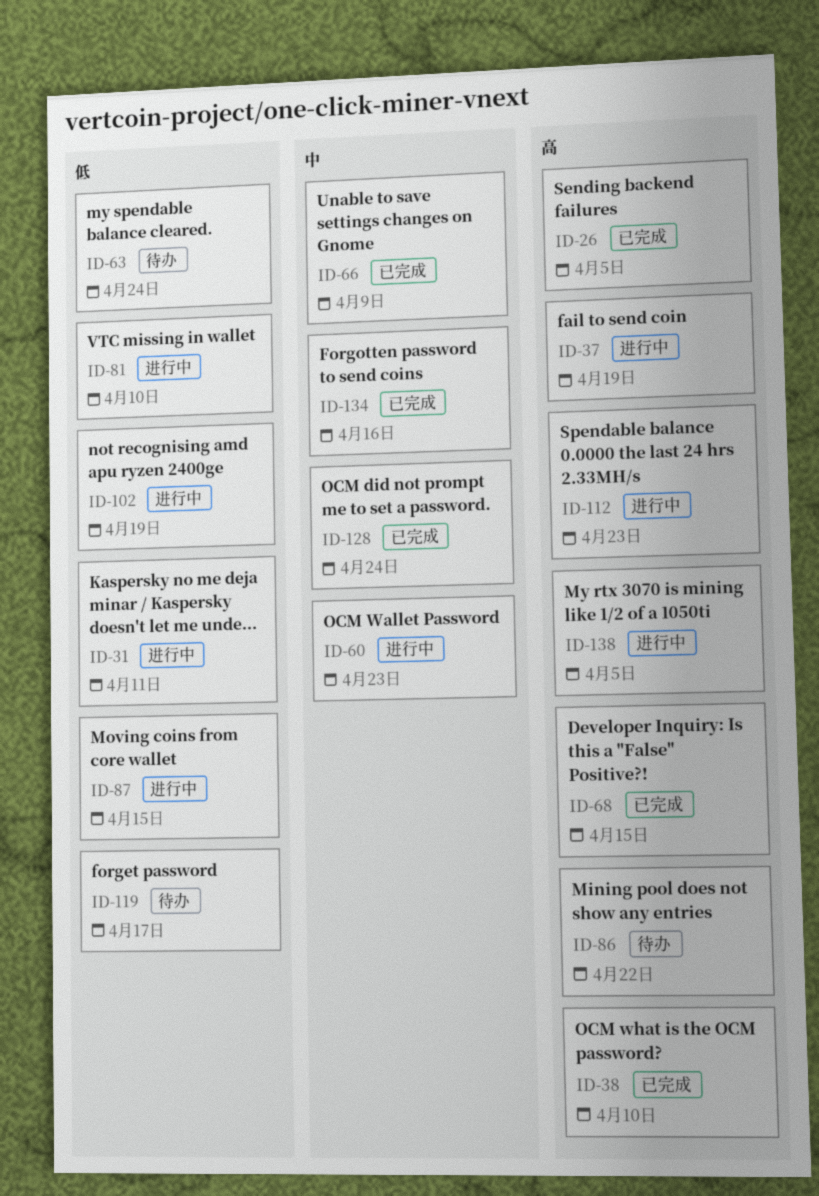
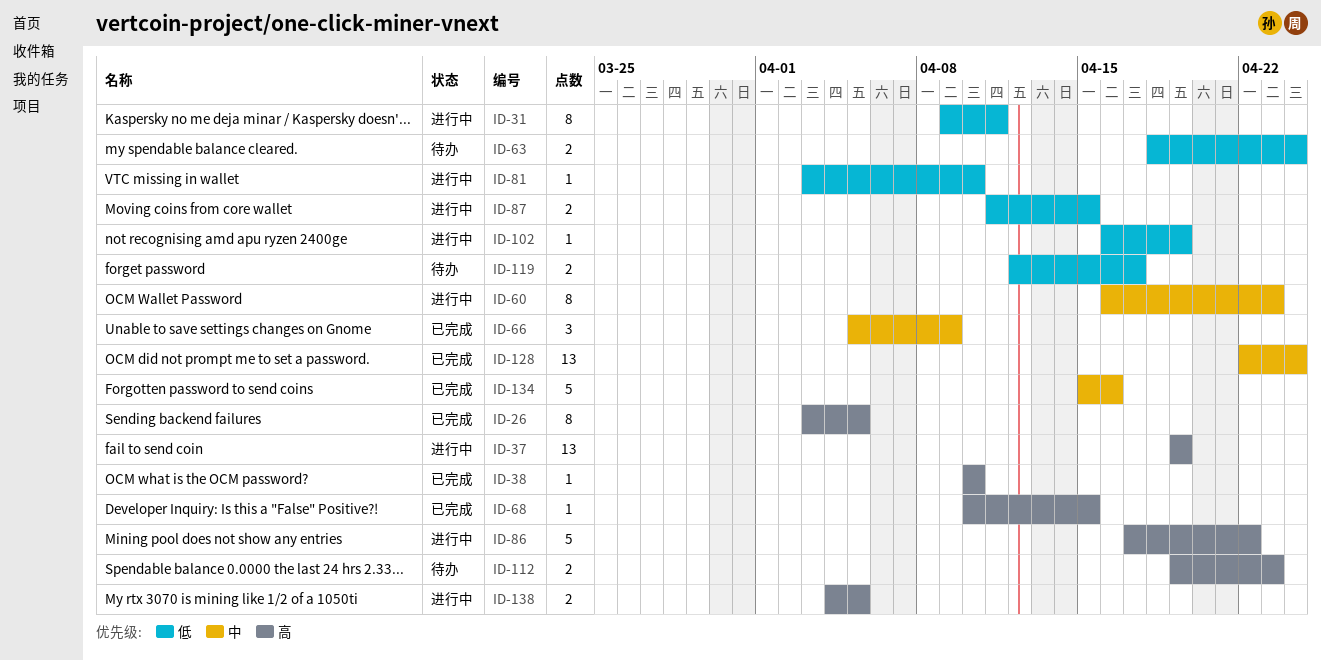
ID-86, status: 待办 -> 进行中
ID-112, status: 进行中 -> 待办

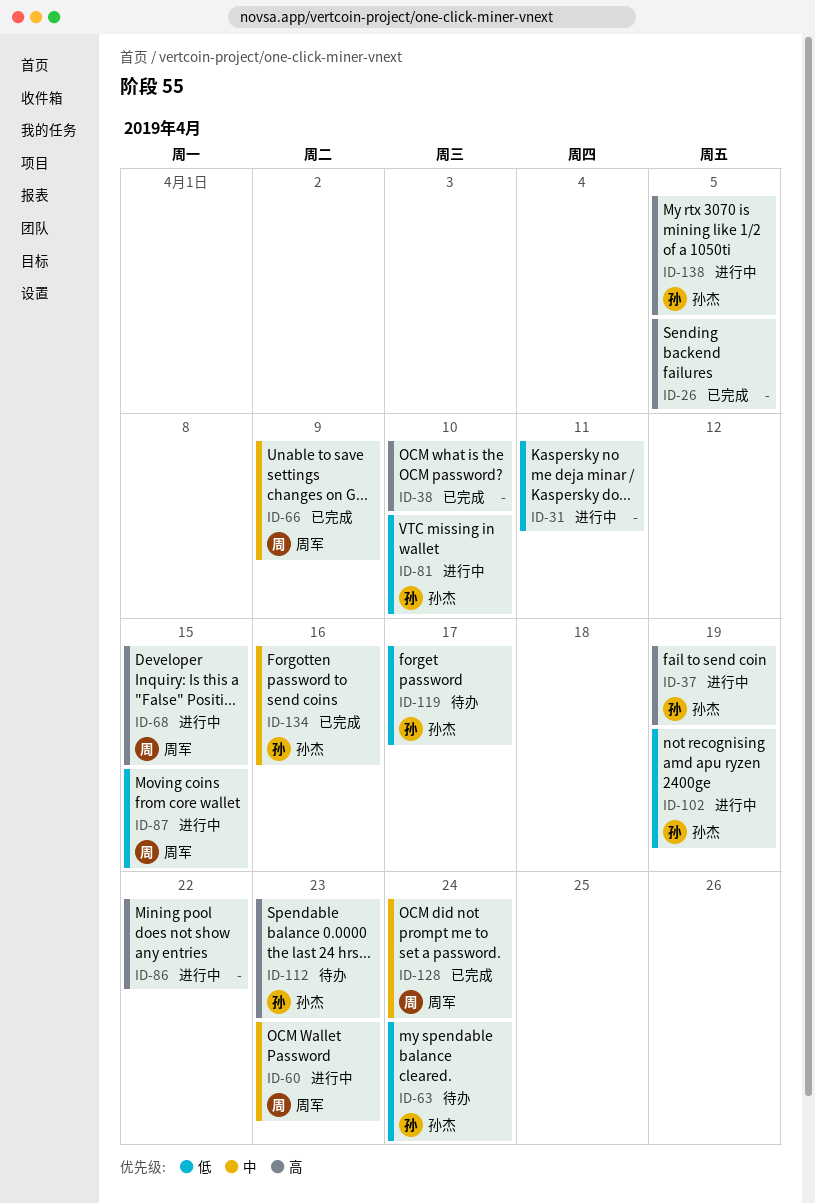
ID-68, status: 已完成 -> 进行中

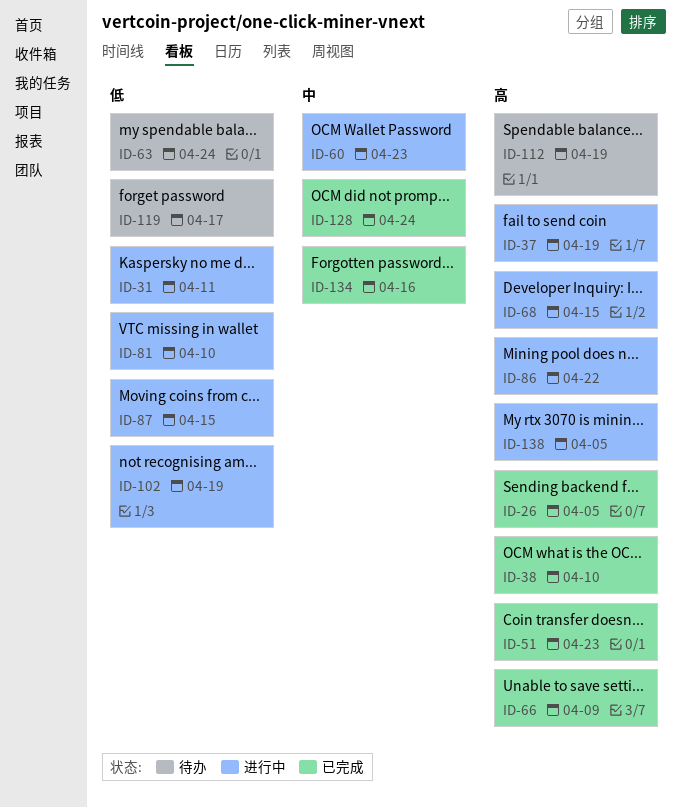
ID-51: none -> present
ID-66, priority: 中 -> 高
ID-112, due: Apr 23 -> Apr 19

